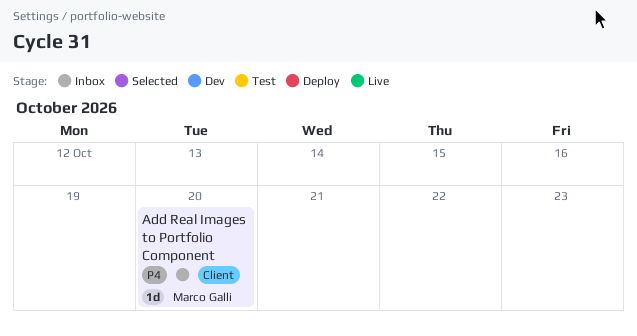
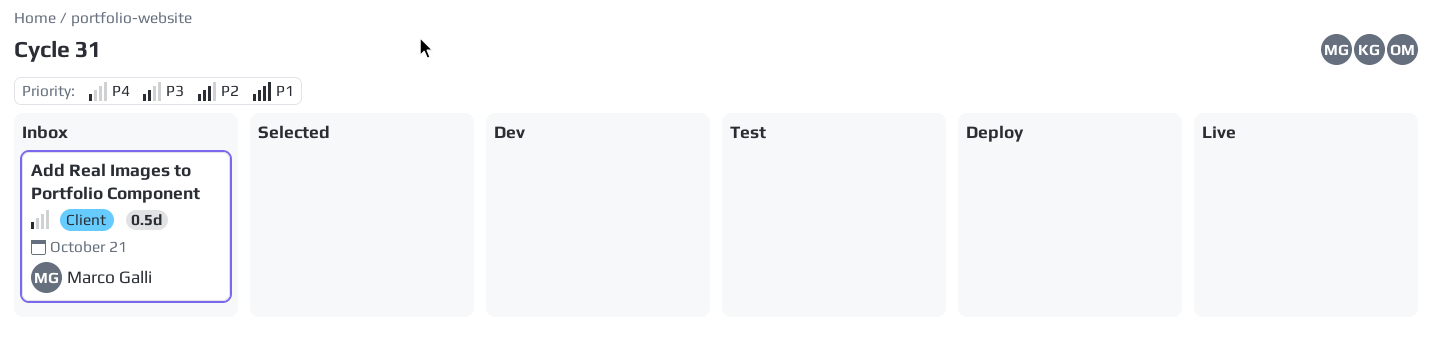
Add Real Images to Portfolio Component, estimate: 1d -> 0.5d
Add Real Images to Portfolio Component, due: Oct 20 -> Oct 21

